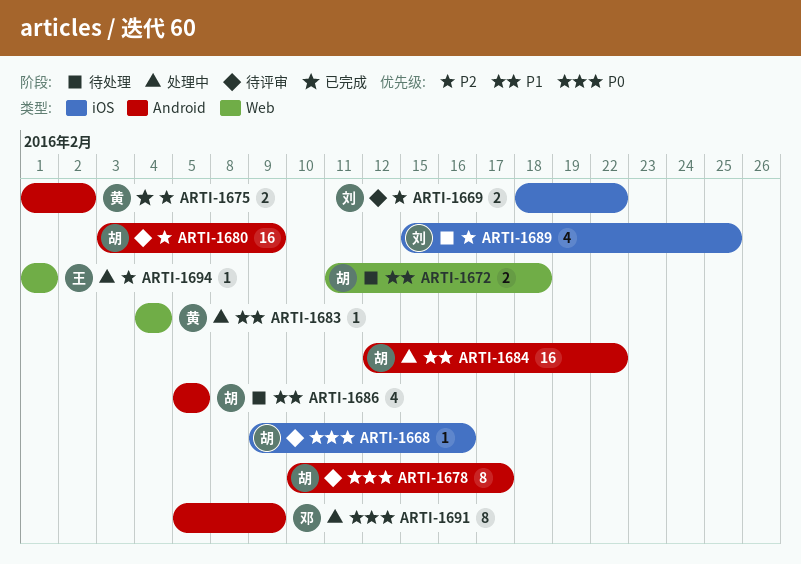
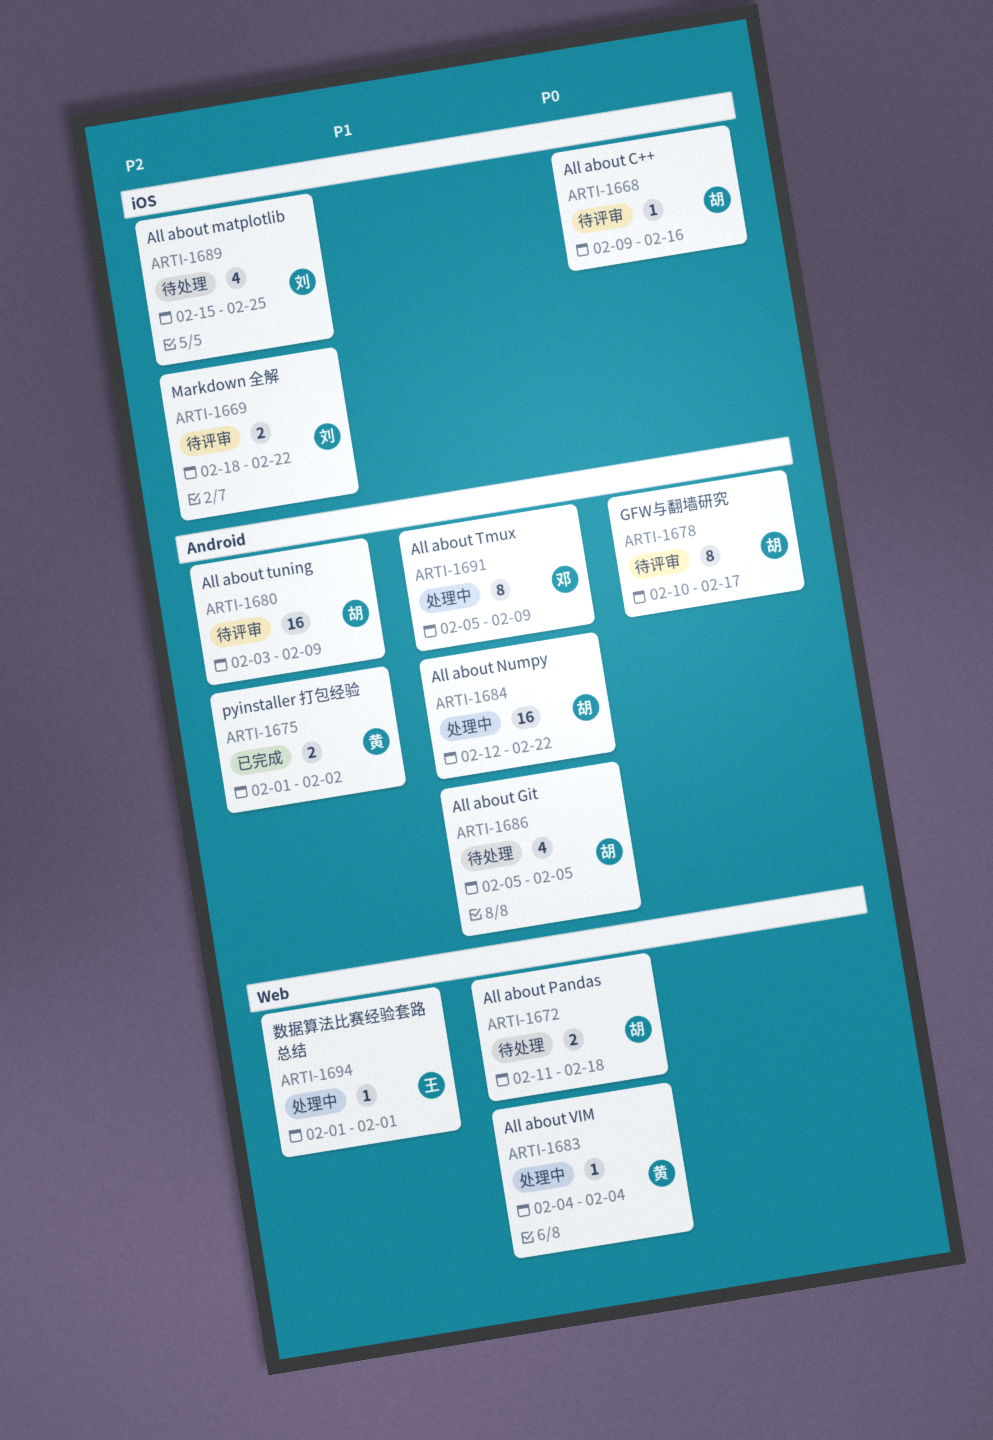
ARTI-1691, priority: P0 -> P1

